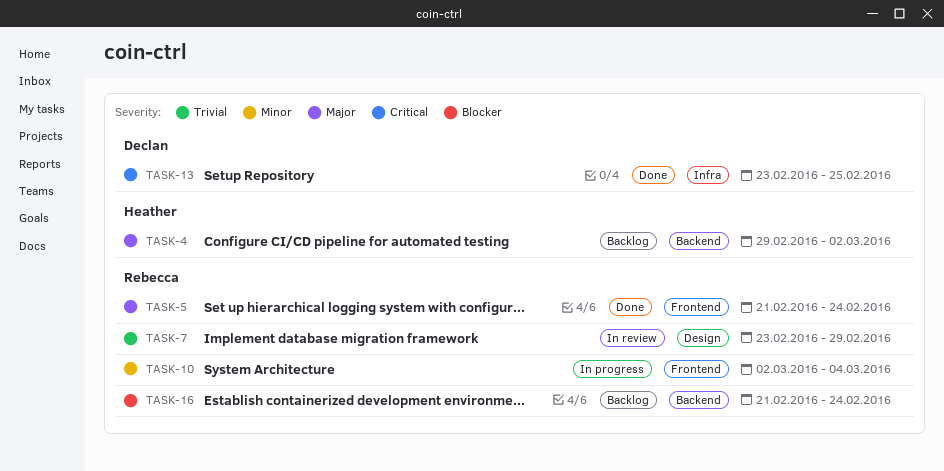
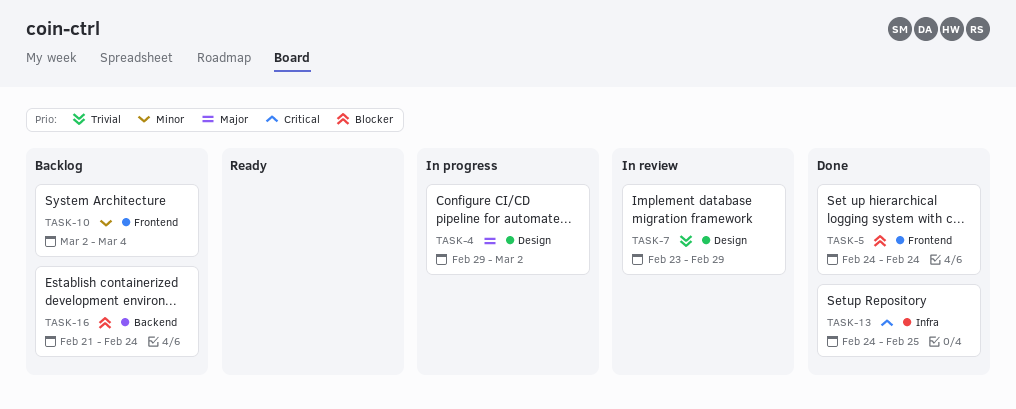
TASK-4, status: Backlog -> In progress
TASK-4, label: Backend -> Design
TASK-5, priority: Major -> Blocker
TASK-5, start: Feb 21 -> Feb 24
TASK-10, status: In progress -> Backlog
TASK-13, start: Feb 23 -> Feb 24

